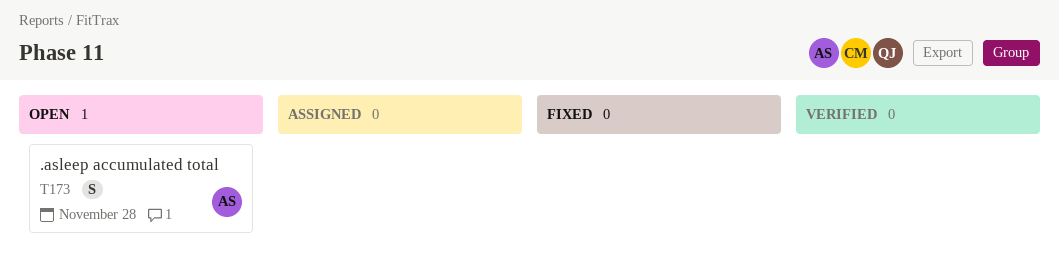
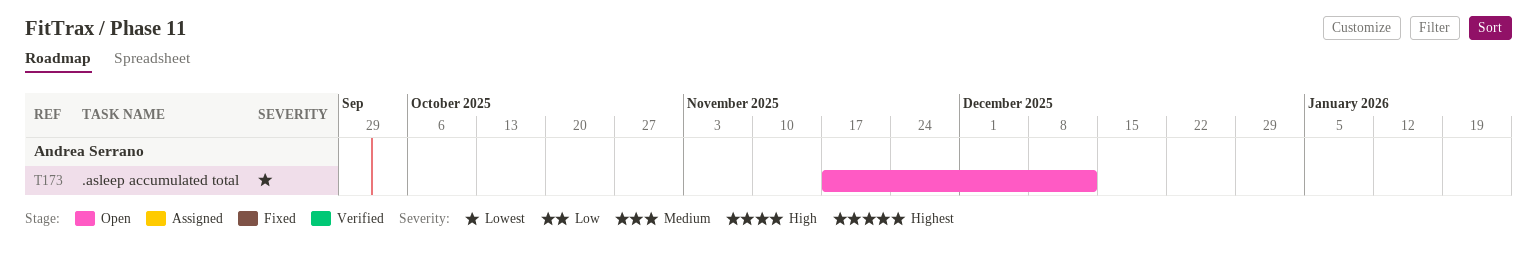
T173, due: Nov 28 -> Dec 12

